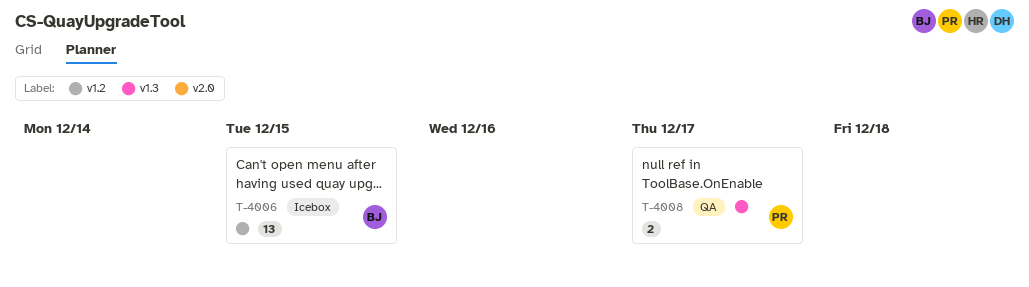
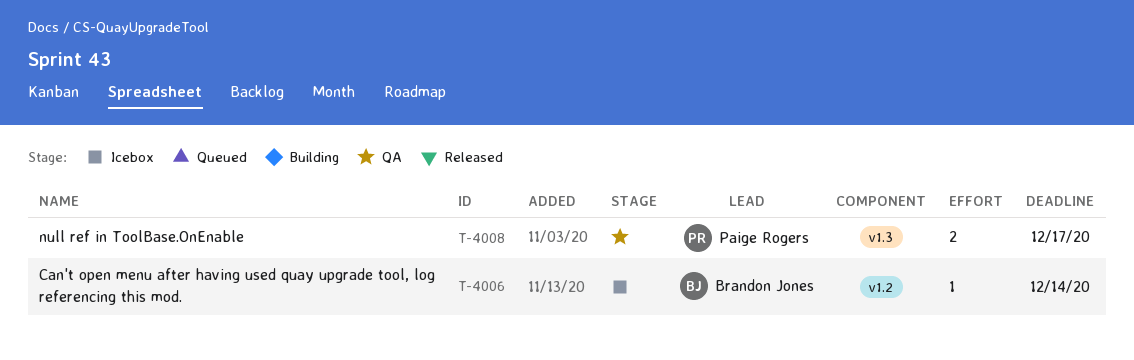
T-4006, estimate: 13 -> 1
T-4006, due: Dec 15 -> Dec 14

